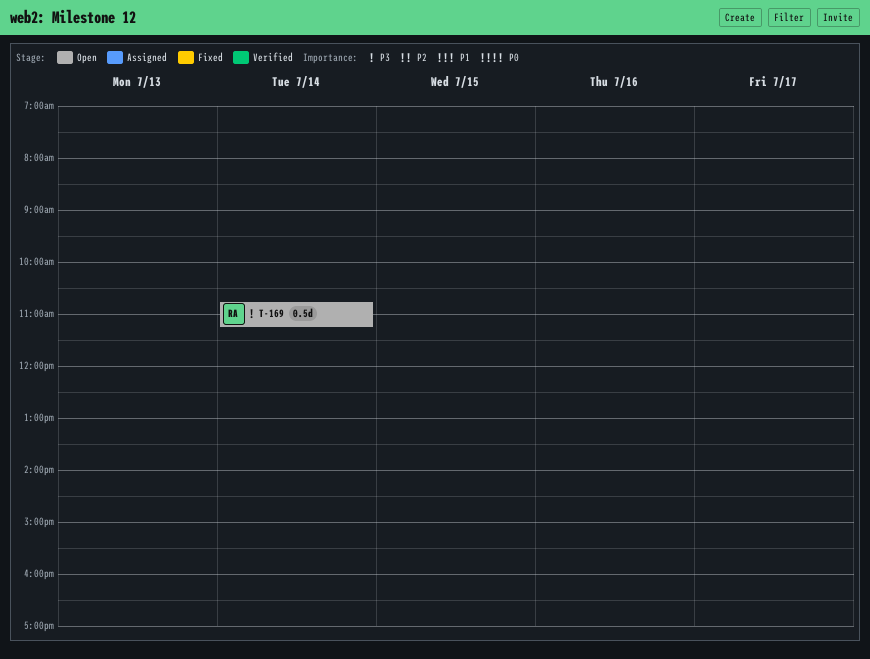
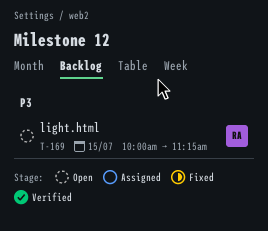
T-169, day: Jul 14 -> Jul 15
T-169, begins: 10:45 -> 10:00

